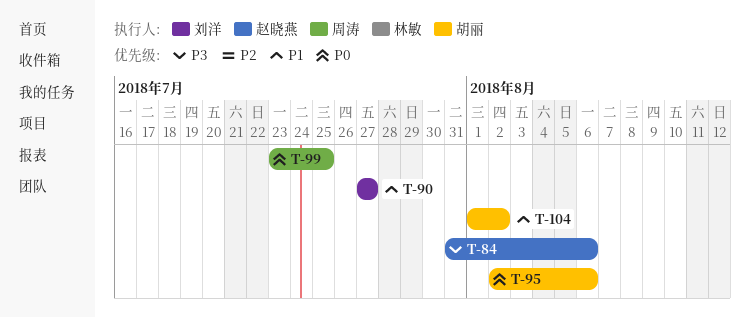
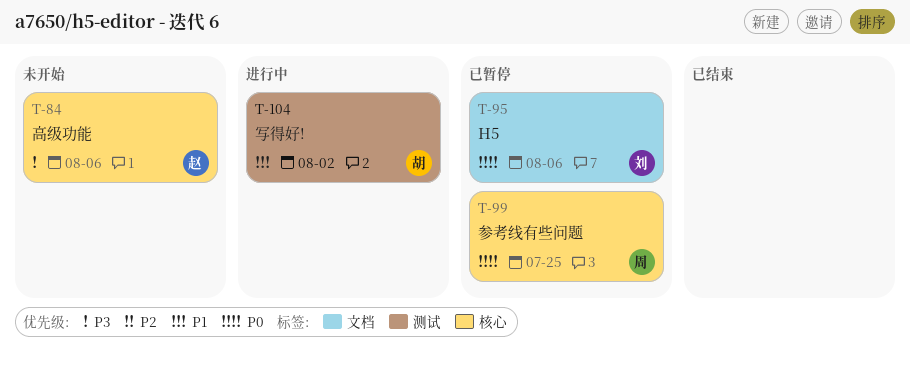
T-90: present -> none
T-95, owner: 胡丽 -> 刘洋

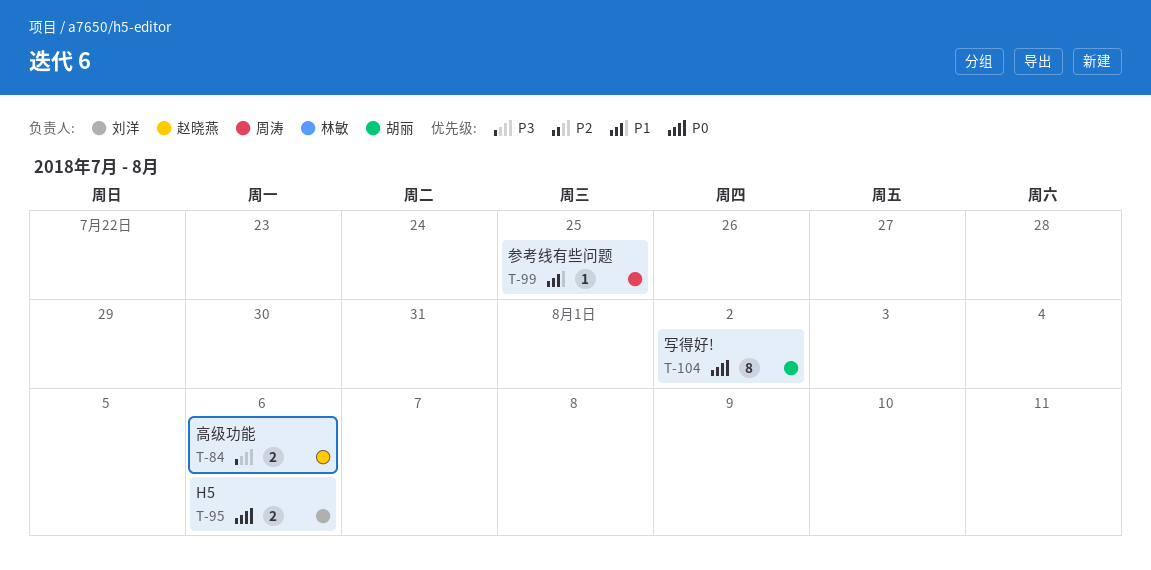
T-99, priority: P0 -> P1
T-104, priority: P1 -> P0

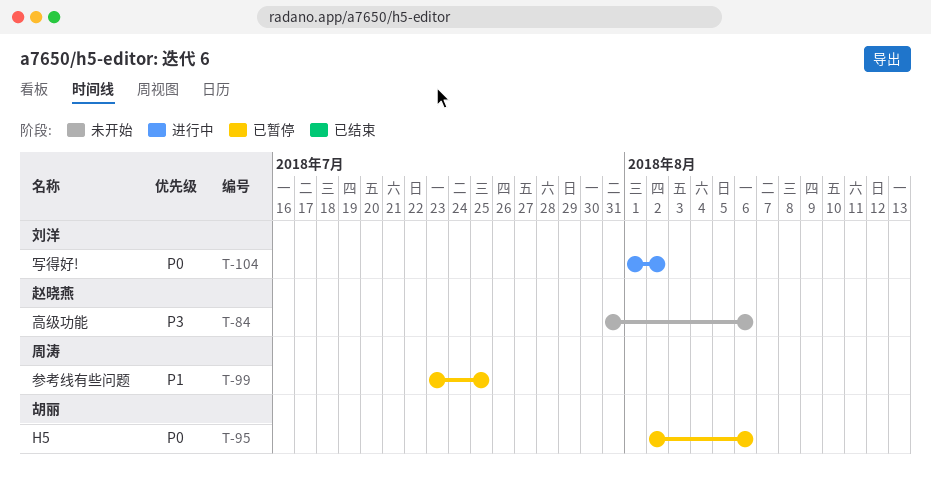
T-95, owner: 刘洋 -> 胡丽
T-104, owner: 胡丽 -> 刘洋

